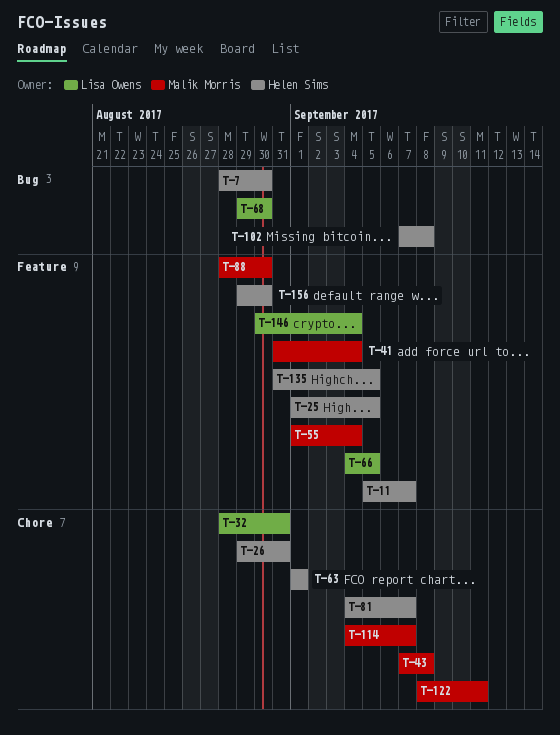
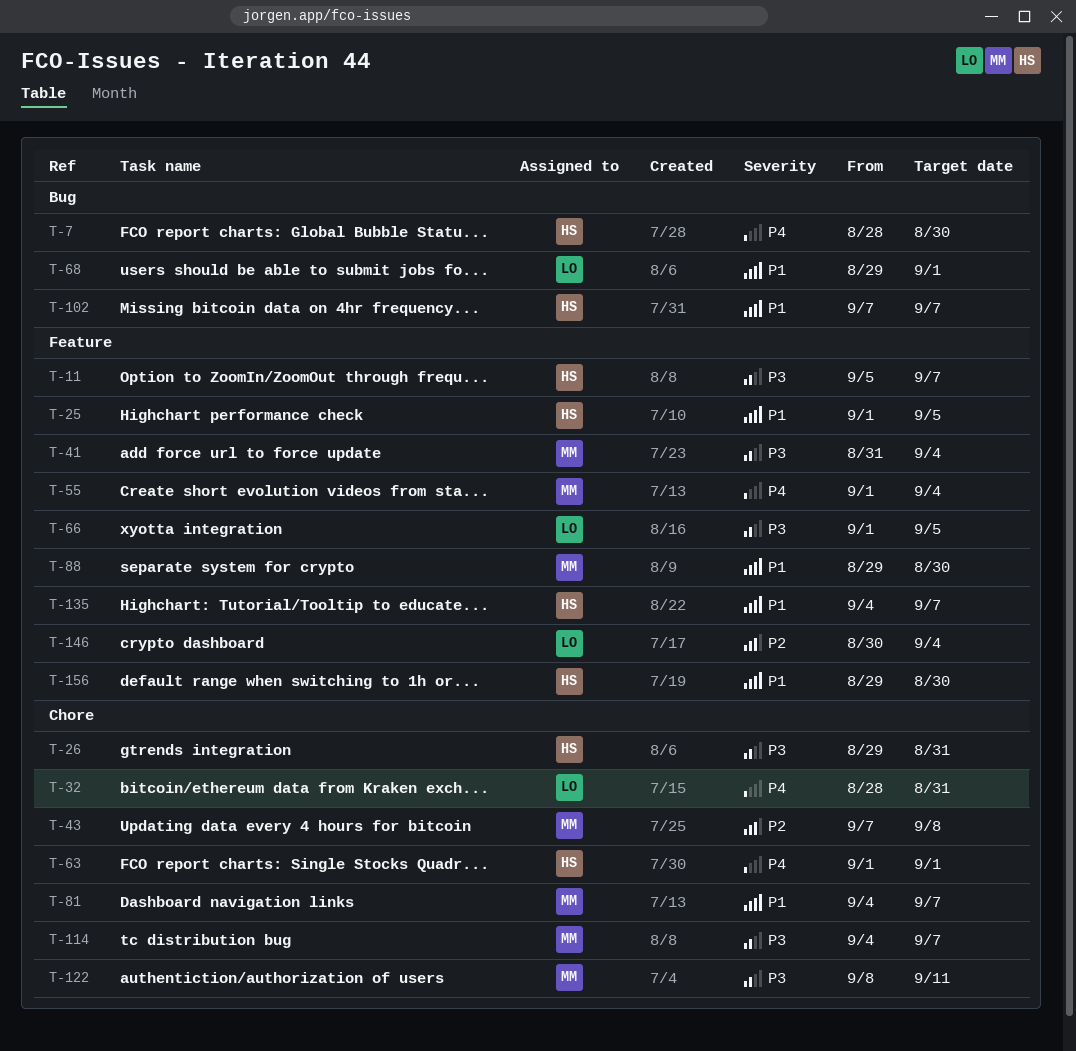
T-66, start: Sep 4 -> Sep 1
T-68, due: Aug 30 -> Sep 1
T-81, owner: Helen Sims -> Malik Morris
T-88, start: Aug 28 -> Aug 29
T-102, due: Sep 8 -> Sep 7
T-135, start: Aug 31 -> Sep 4
T-135, due: Sep 5 -> Sep 7

